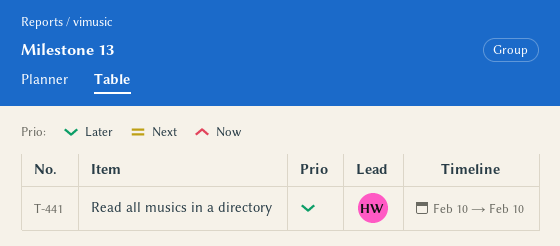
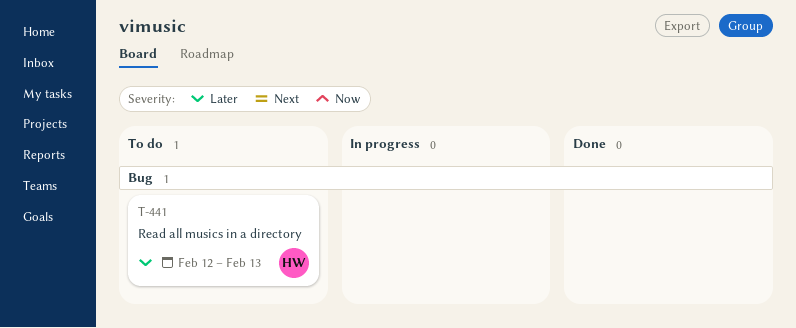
T-441, start: Feb 10 -> Feb 12
T-441, due: Feb 10 -> Feb 13

